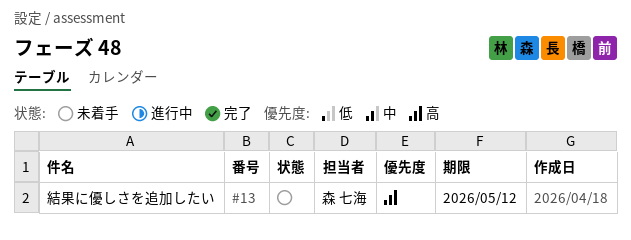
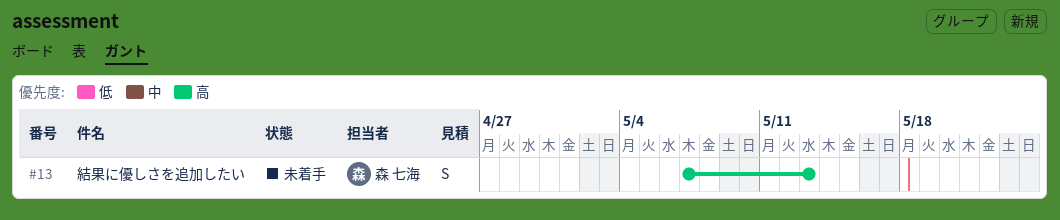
#13, due: May 12 -> May 13

